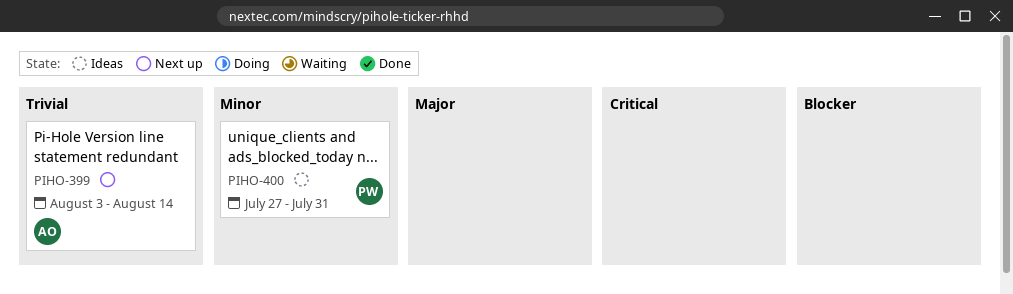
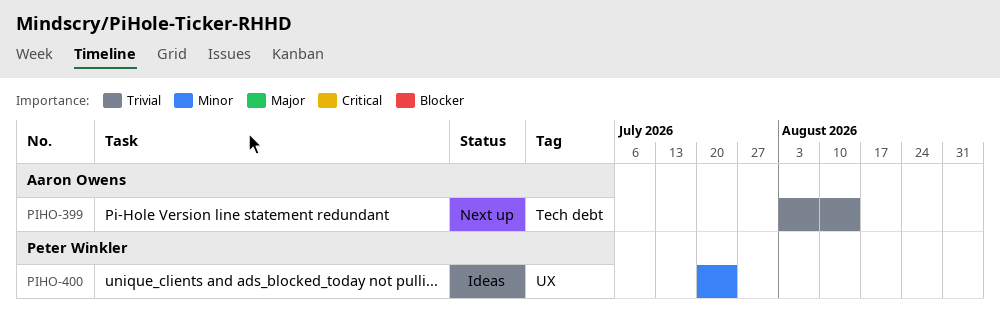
PIHO-400, start: Jul 27 -> Jul 20
PIHO-400, due: Jul 31 -> Jul 24

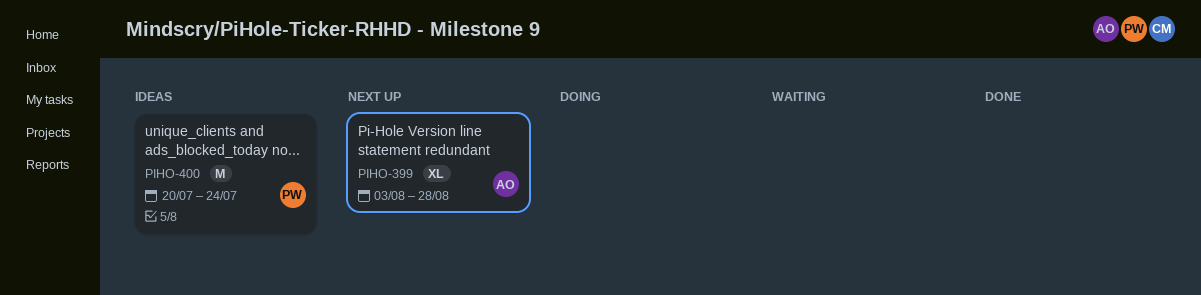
PIHO-399, due: Aug 14 -> Aug 28

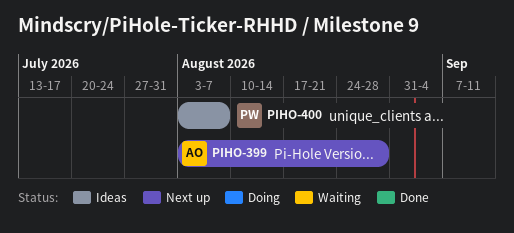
PIHO-400, start: Jul 20 -> Aug 3
PIHO-400, due: Jul 24 -> Aug 7

